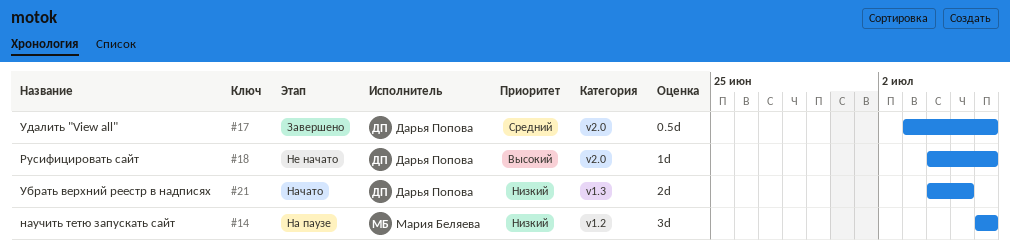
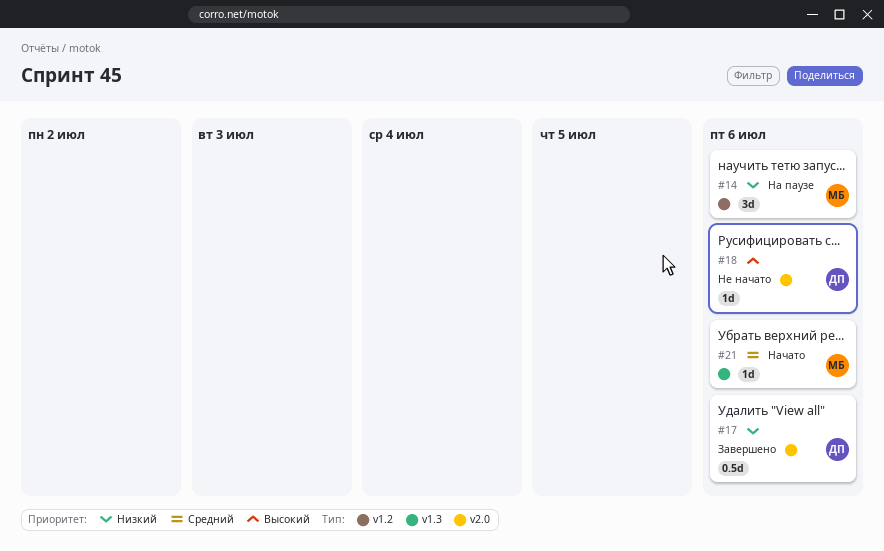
#17, priority: Средний -> Низкий
#21, owner: Дарья Попова -> Мария Беляева
#21, priority: Низкий -> Средний
#21, estimate: 2d -> 1d
#21, due: Jul 5 -> Jul 6

